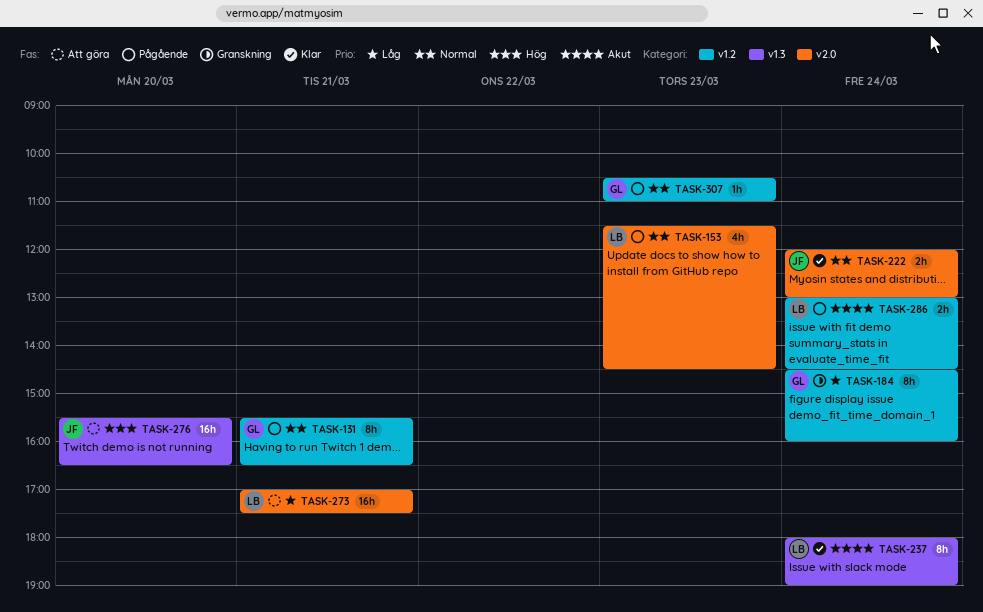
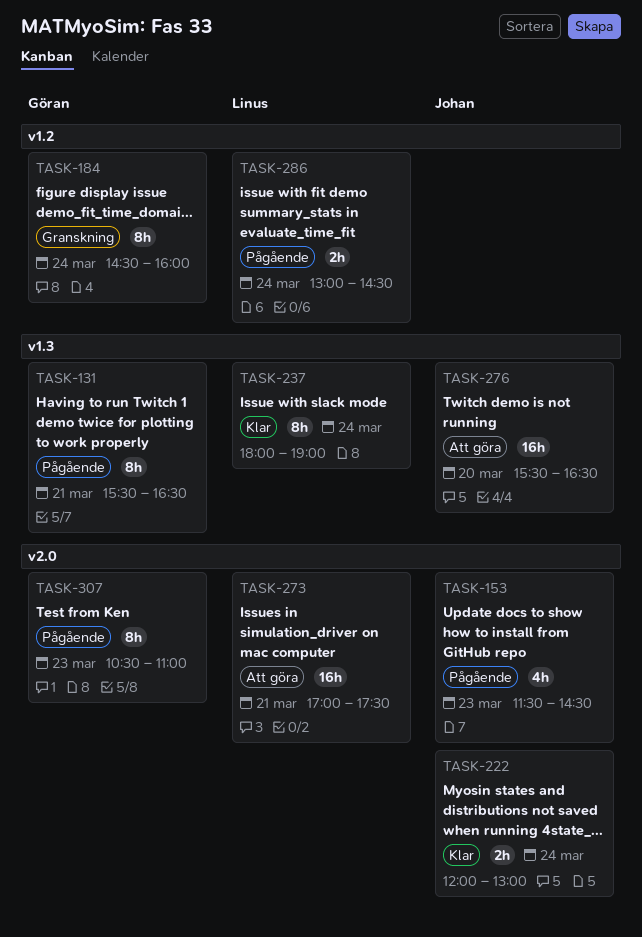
TASK-131, label: v1.2 -> v1.3
TASK-153, owner: Linus -> Johan
TASK-307, label: v1.2 -> v2.0
TASK-307, estimate: 1h -> 8h

